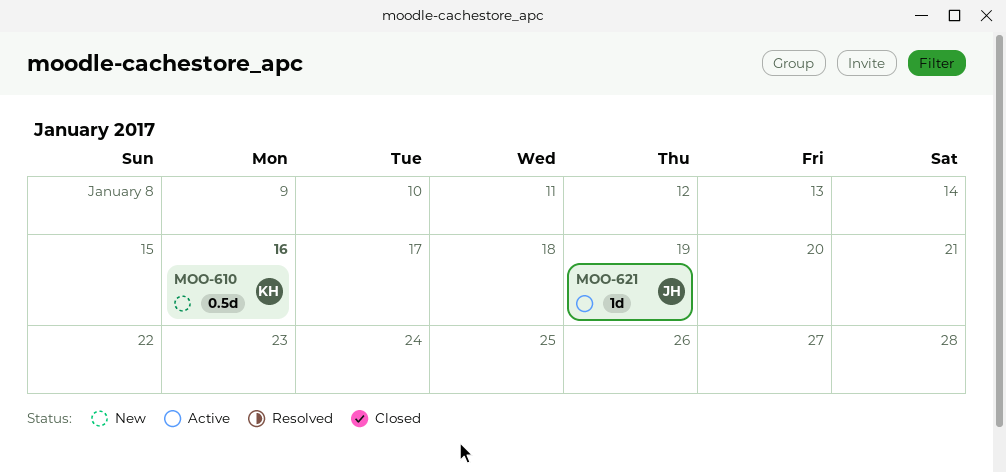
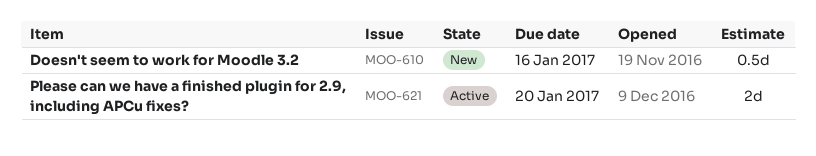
MOO-621, estimate: 1d -> 2d
MOO-621, due: Jan 19 -> Jan 20

